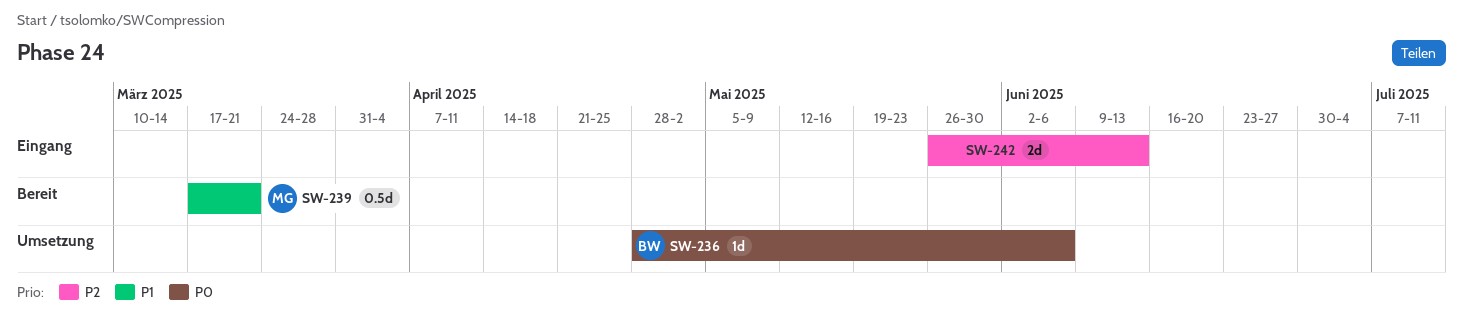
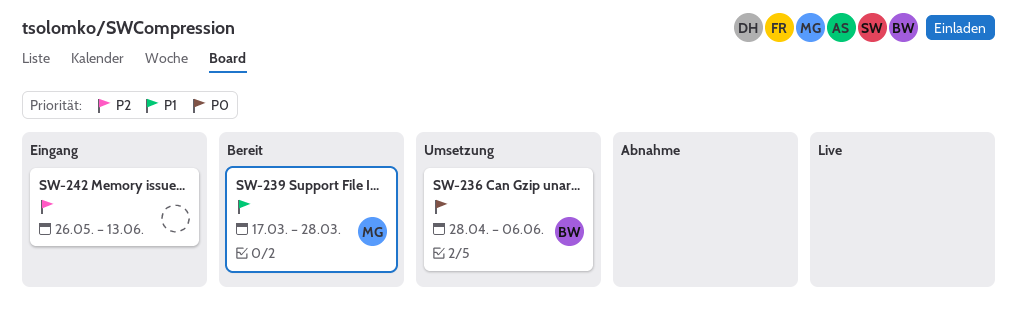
SW-239, due: Mar 21 -> Mar 28

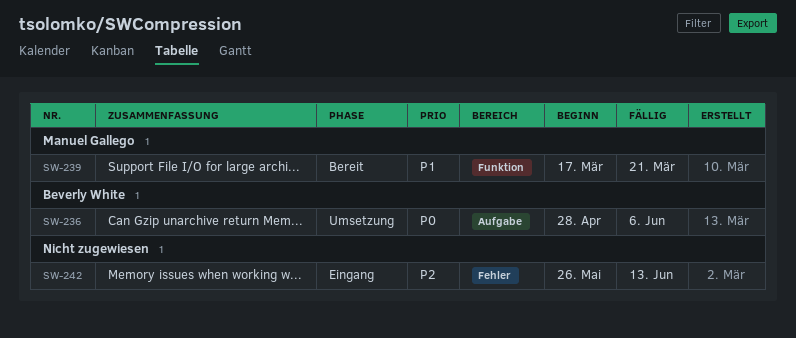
SW-239, due: Mar 28 -> Mar 21

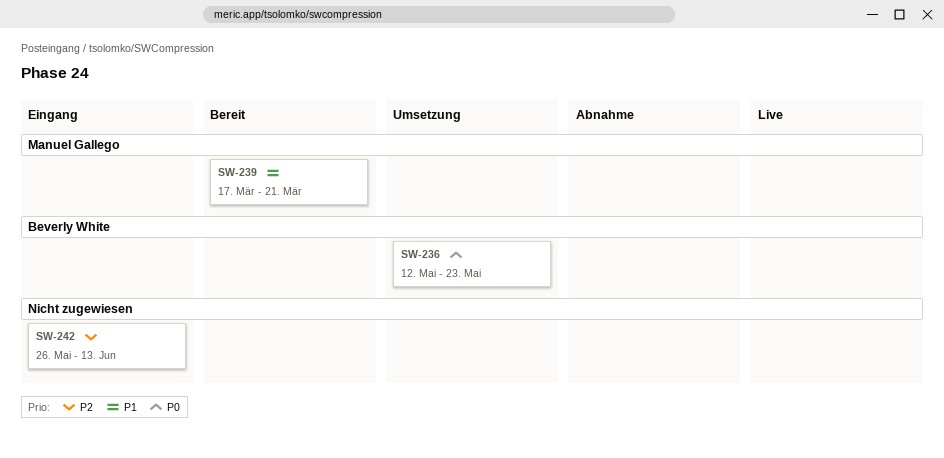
SW-236, start: Apr 28 -> May 12
SW-236, due: Jun 6 -> May 23

